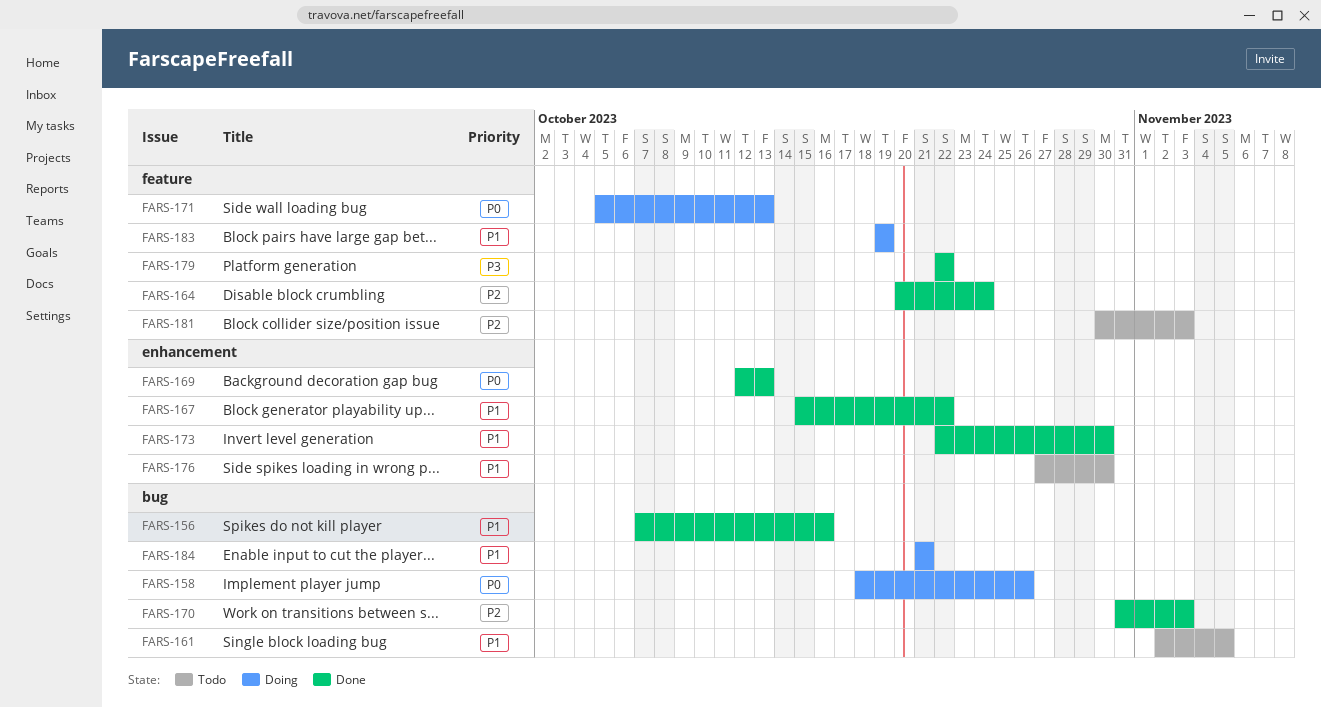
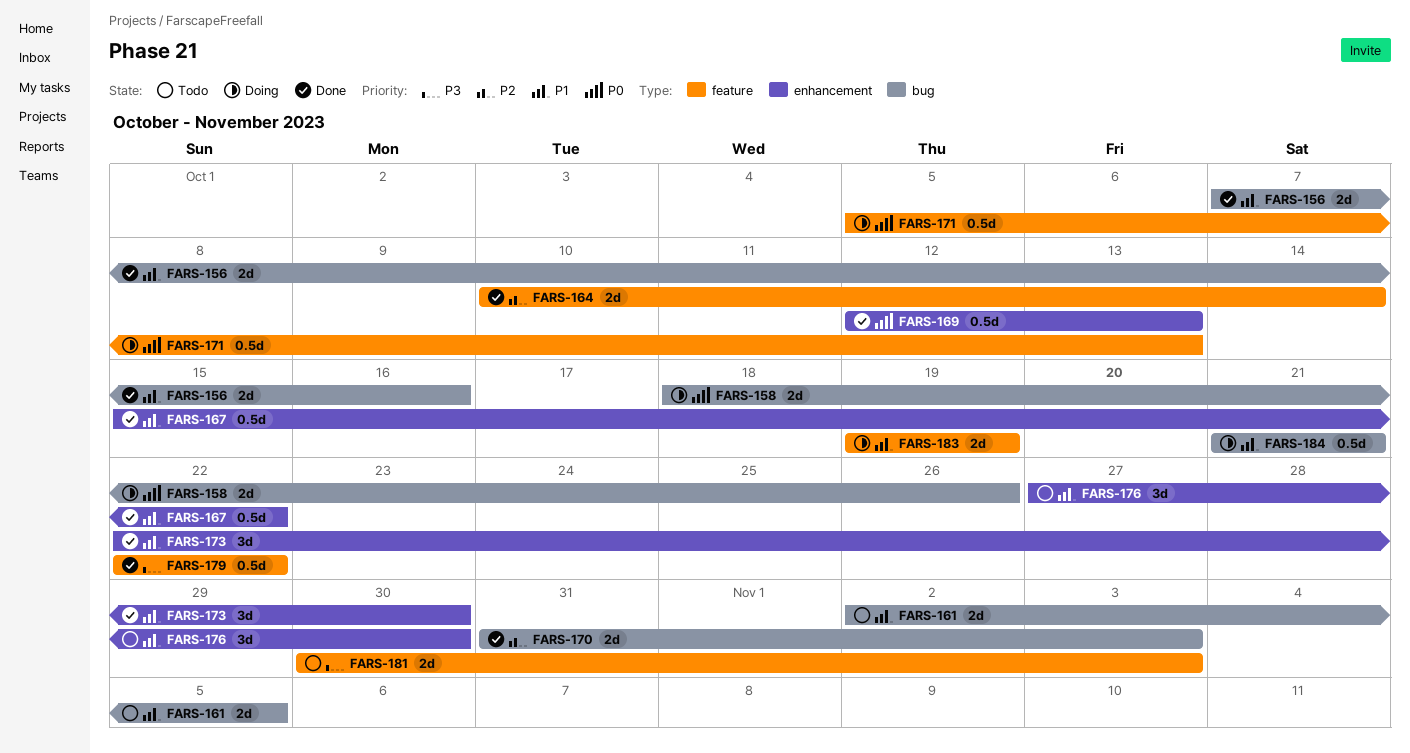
FARS-164, start: Oct 20 -> Oct 10
FARS-164, due: Oct 24 -> Oct 14
FARS-181, priority: P2 -> P3

